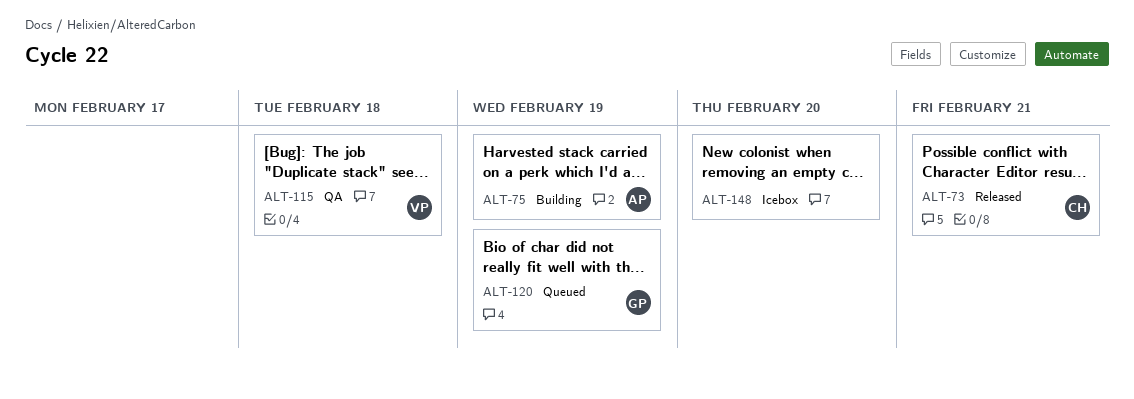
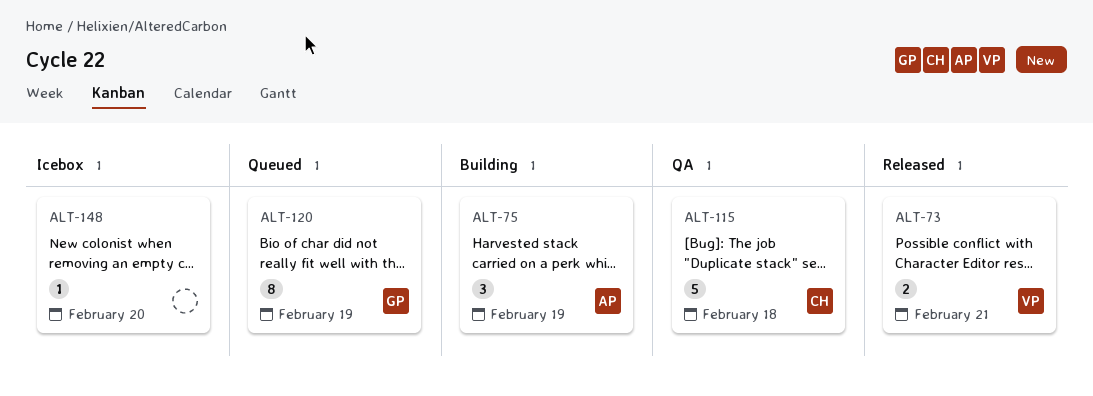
ALT-73, owner: CH -> VP
ALT-115, owner: VP -> CH

